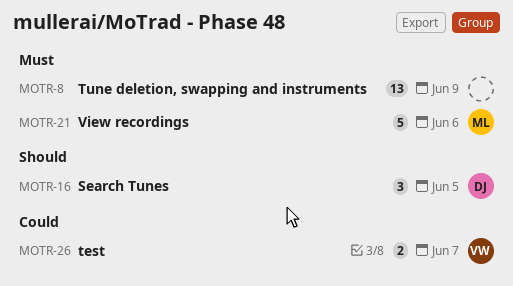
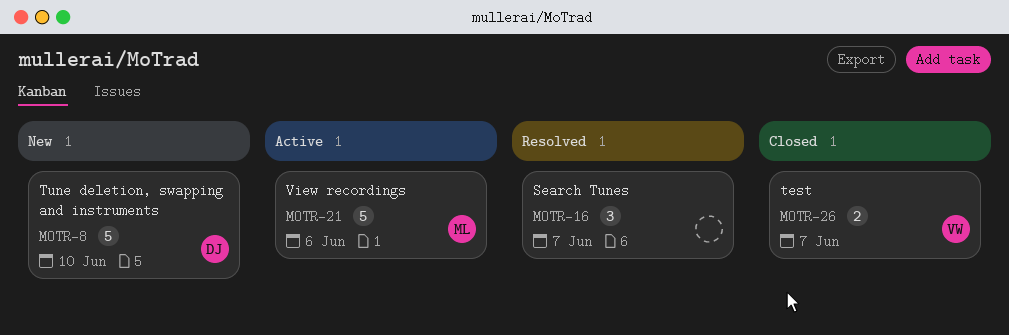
MOTR-8, owner: none -> DJ
MOTR-8, estimate: 13 -> 5
MOTR-8, due: Jun 9 -> Jun 10
MOTR-16, owner: DJ -> none
MOTR-16, due: Jun 5 -> Jun 7

